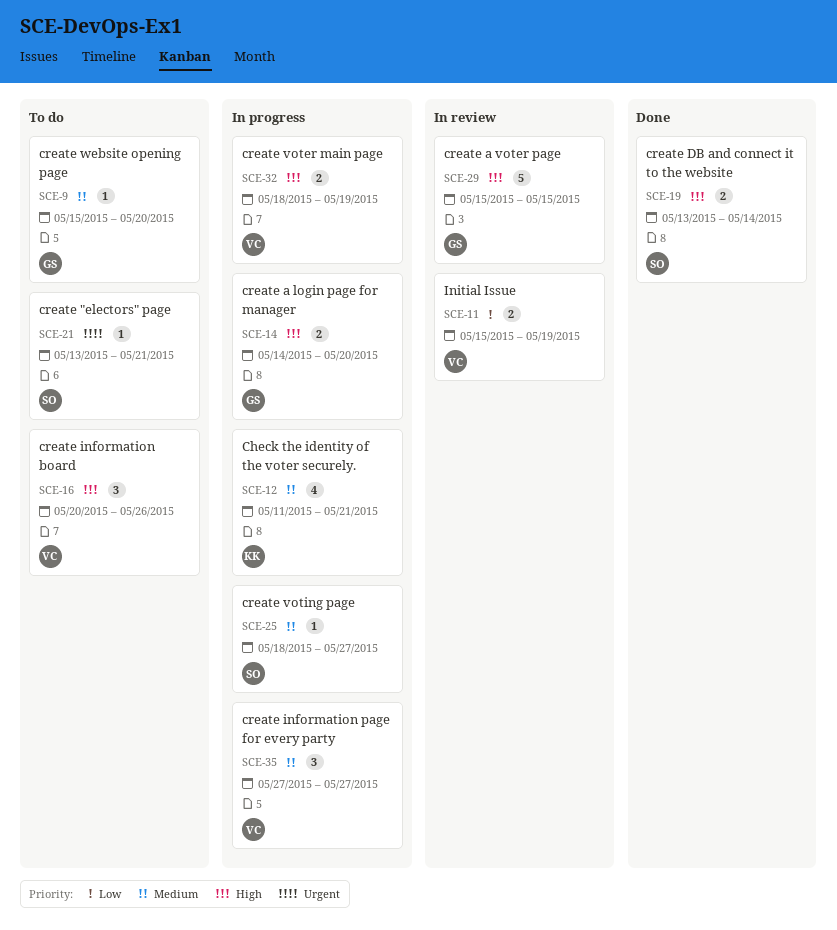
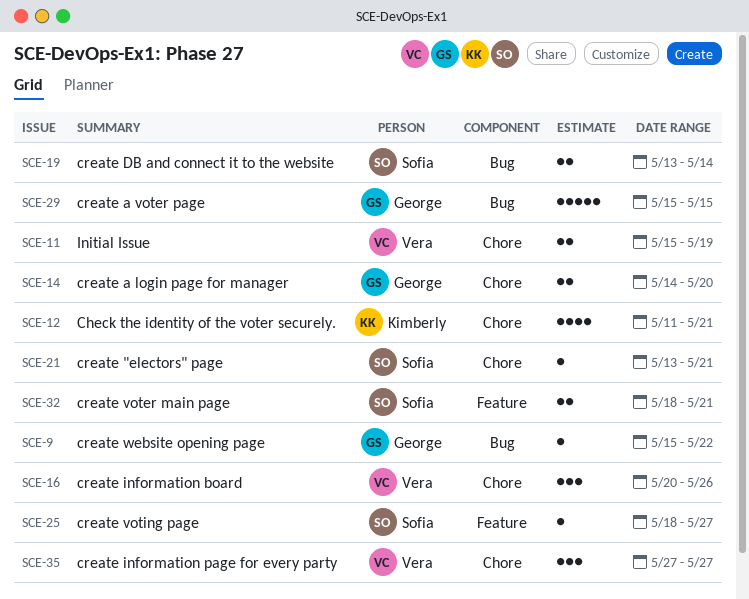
SCE-9, due: May 20 -> May 22
SCE-32, owner: Vera -> Sofia
SCE-32, due: May 19 -> May 21

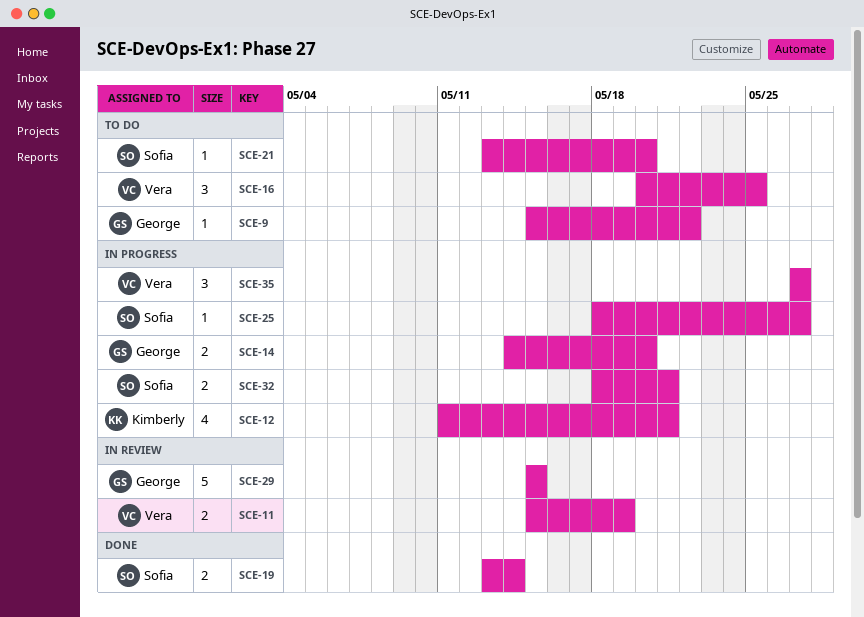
SCE-16, due: May 26 -> May 25
SCE-21, due: May 21 -> May 20

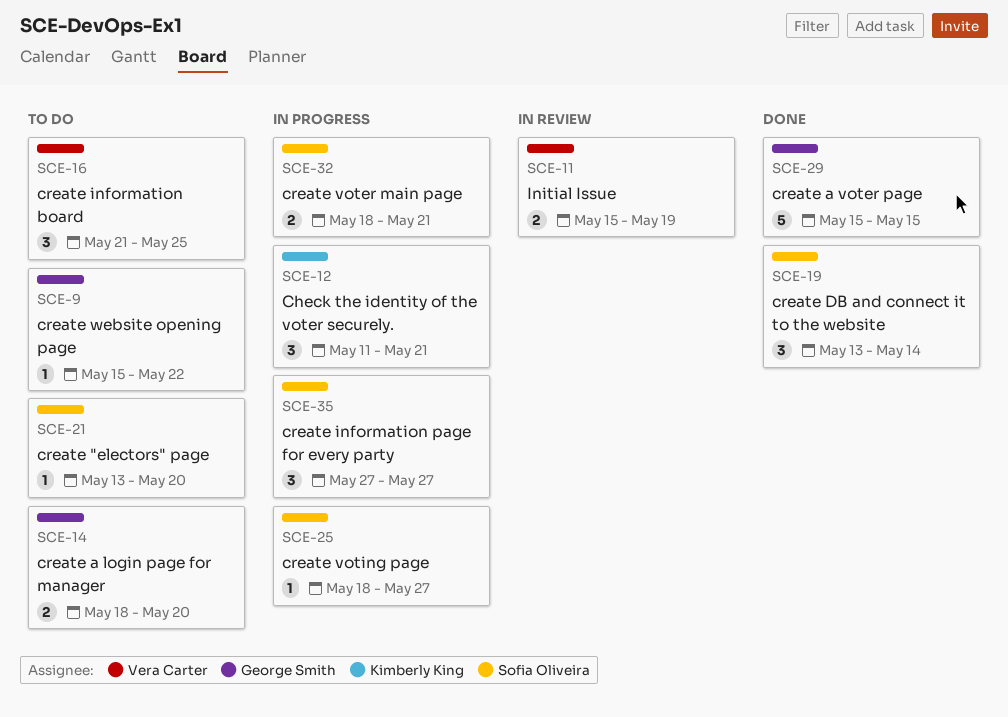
SCE-12, estimate: 4 -> 3
SCE-14, status: In progress -> To do
SCE-14, start: May 14 -> May 18
SCE-16, start: May 20 -> May 21
SCE-19, estimate: 2 -> 3
SCE-29, status: In review -> Done
SCE-35, owner: Vera Carter -> Sofia Oliveira

